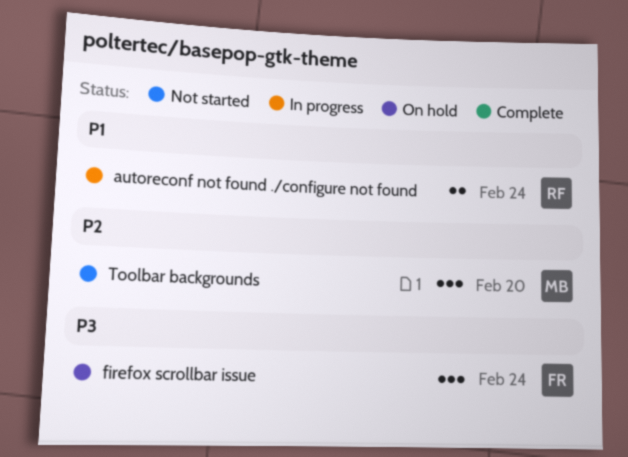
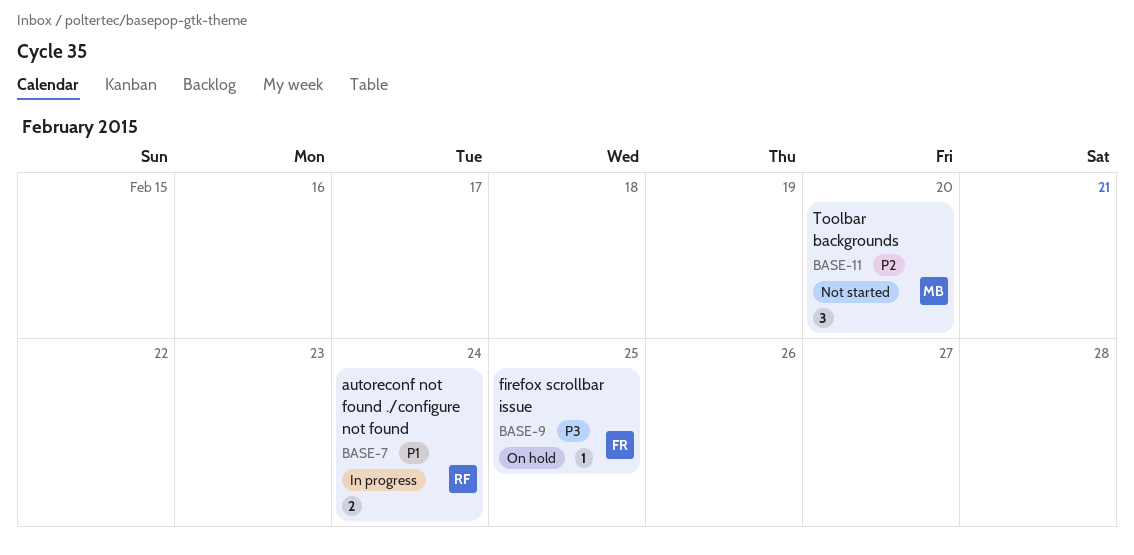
firefox scrollbar issue, estimate: 3 -> 1
firefox scrollbar issue, due: Feb 24 -> Feb 25

